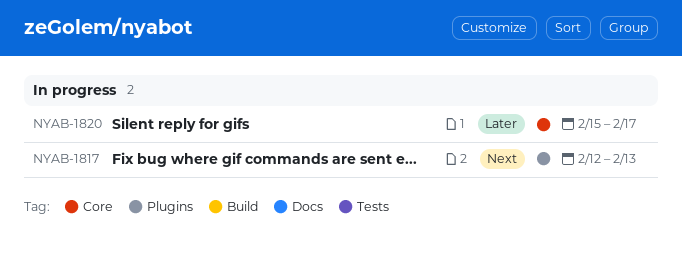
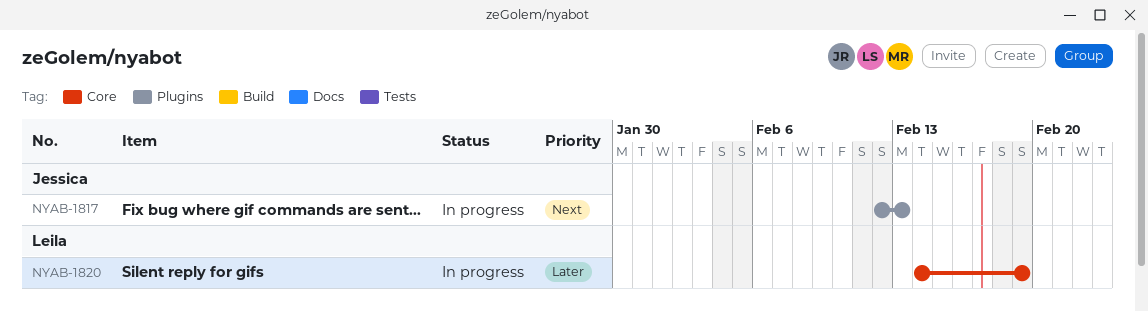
NYAB-1820, start: Feb 15 -> Feb 14
NYAB-1820, due: Feb 17 -> Feb 19

